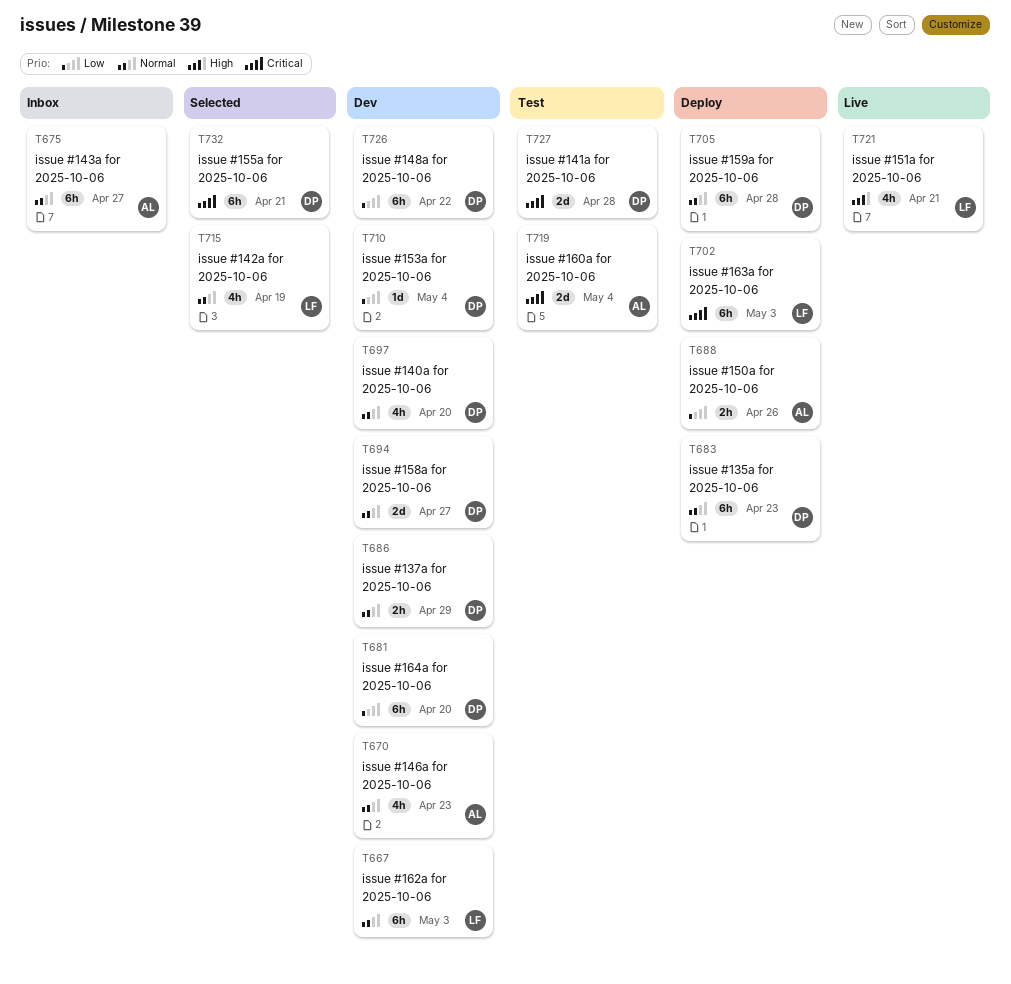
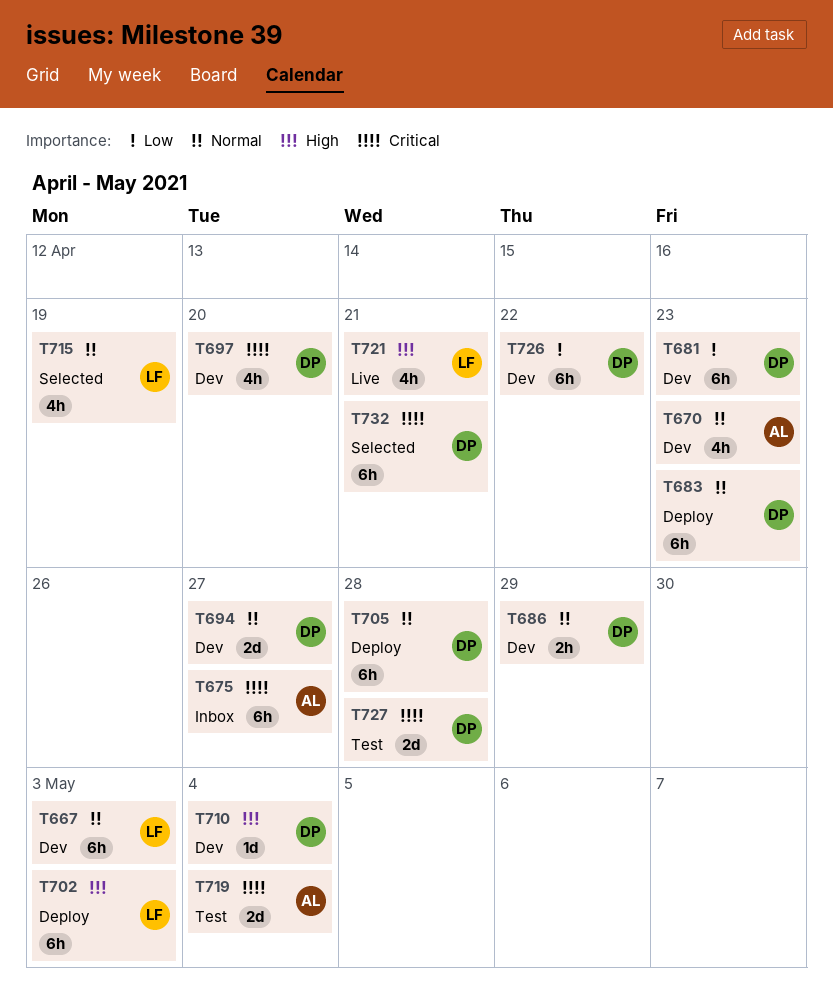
T675, priority: Normal -> Critical
T681, due: Apr 20 -> Apr 23
T688: present -> none
T697, priority: Normal -> Critical
T702, priority: Critical -> High
T710, priority: Low -> High

